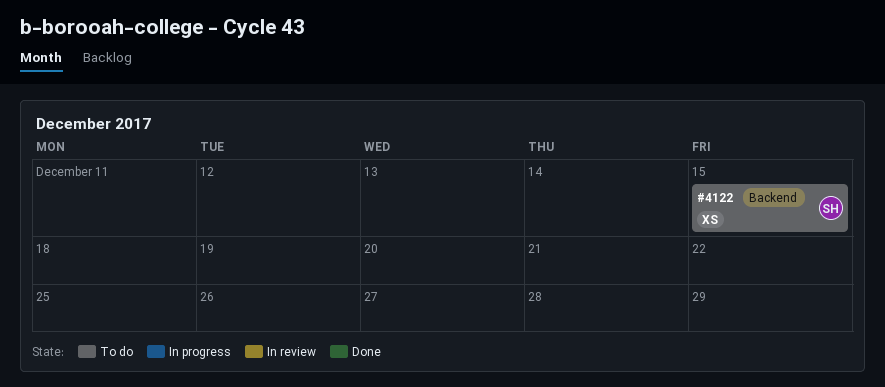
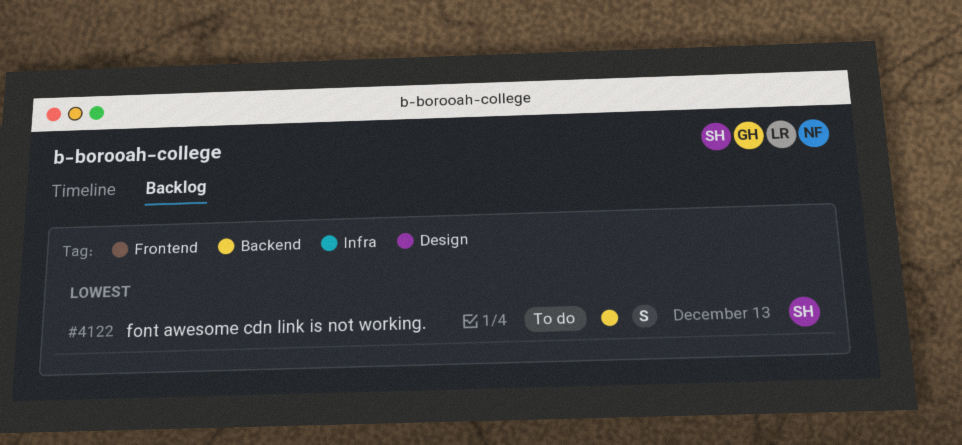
#4122, estimate: XS -> S
#4122, due: Dec 15 -> Dec 13

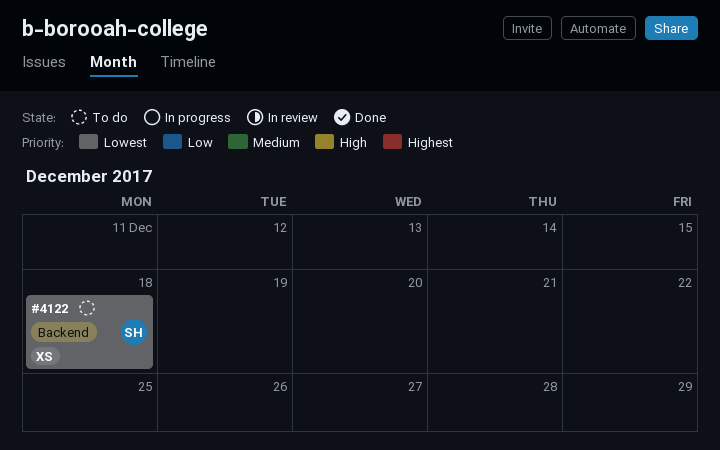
#4122, estimate: S -> XS
#4122, due: Dec 13 -> Dec 18

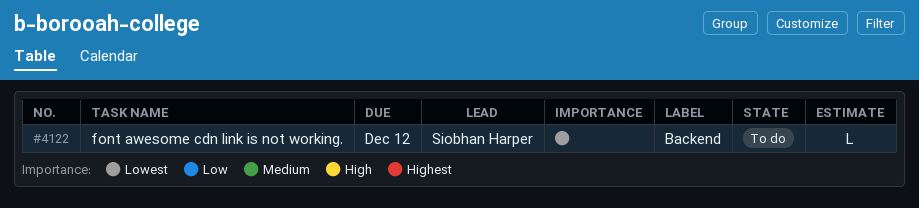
#4122, estimate: XS -> L
#4122, due: Dec 18 -> Dec 12

